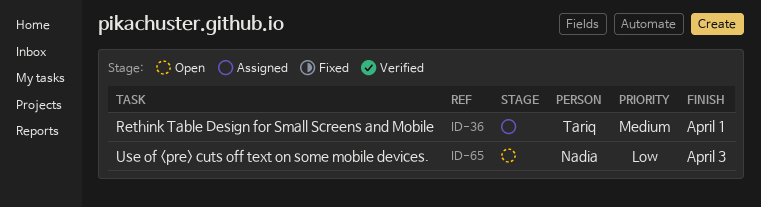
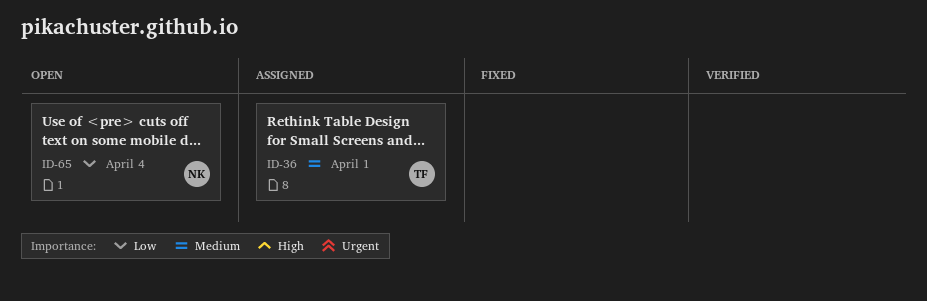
ID-65, due: Apr 3 -> Apr 4

